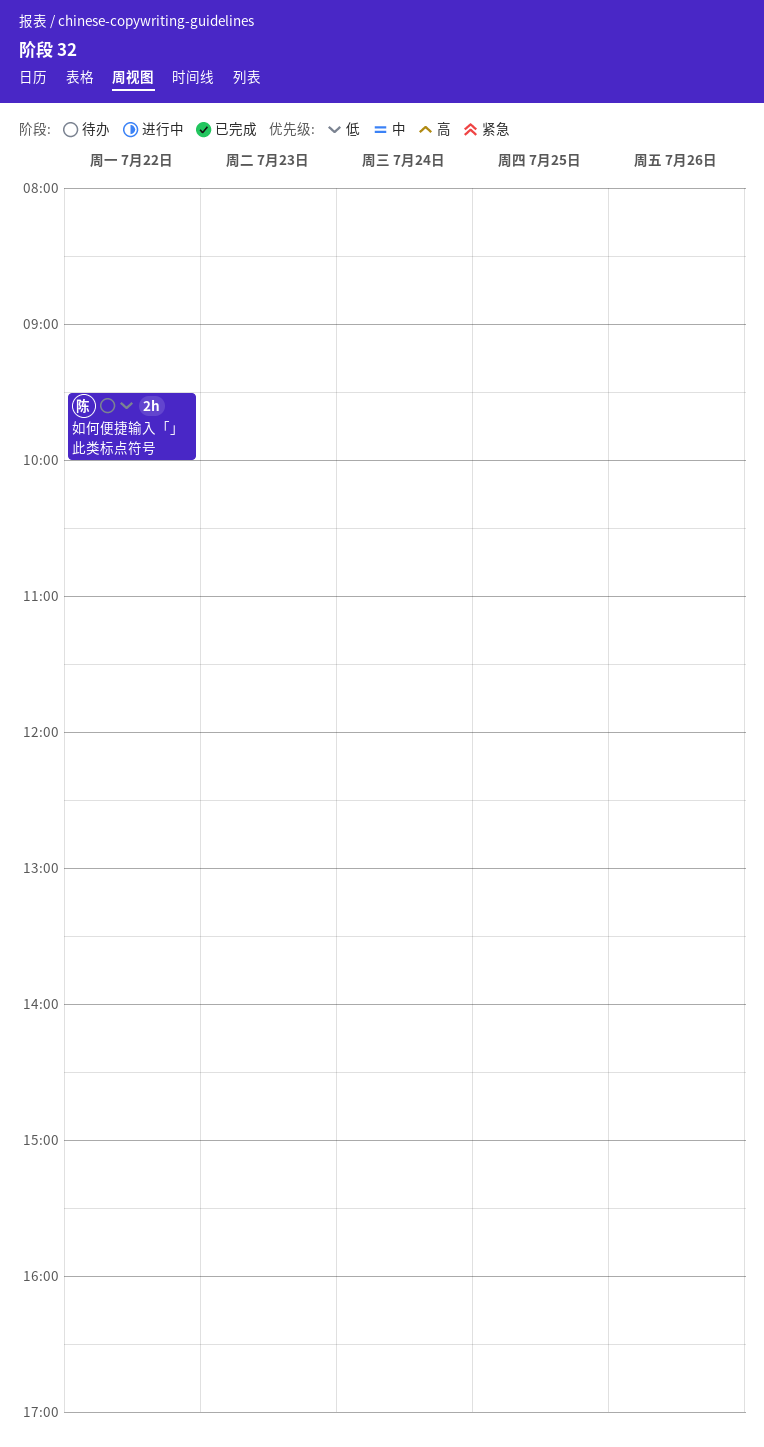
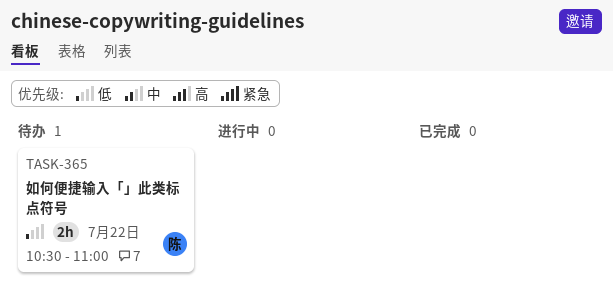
如何便捷输入「」此类标点符号, begins: 09:30 -> 10:30
如何便捷输入「」此类标点符号, ends: 10:00 -> 11:00

